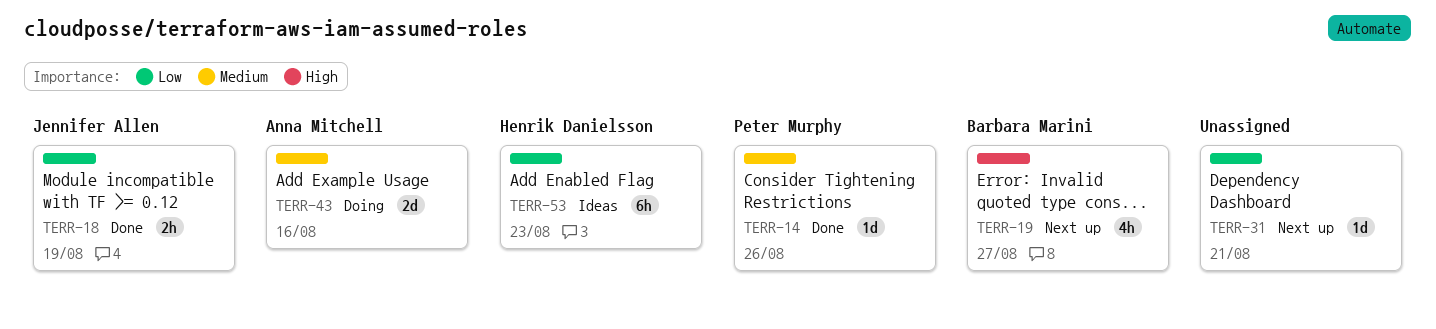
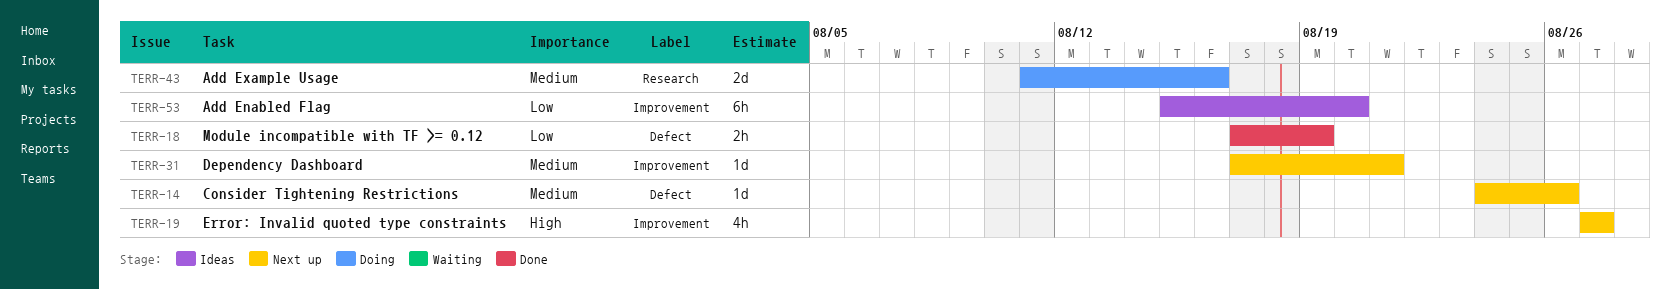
TERR-14, status: Done -> Next up
TERR-31, priority: Low -> Medium
TERR-53, due: Aug 23 -> Aug 20

